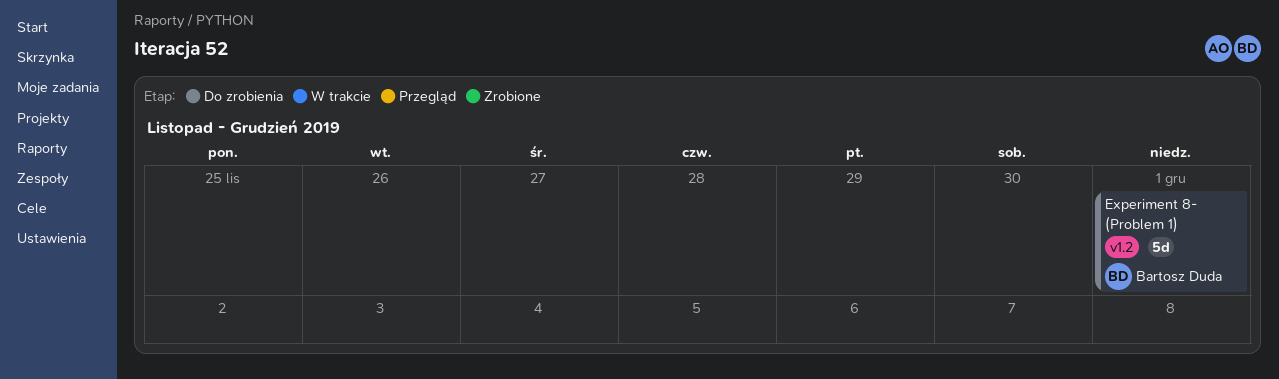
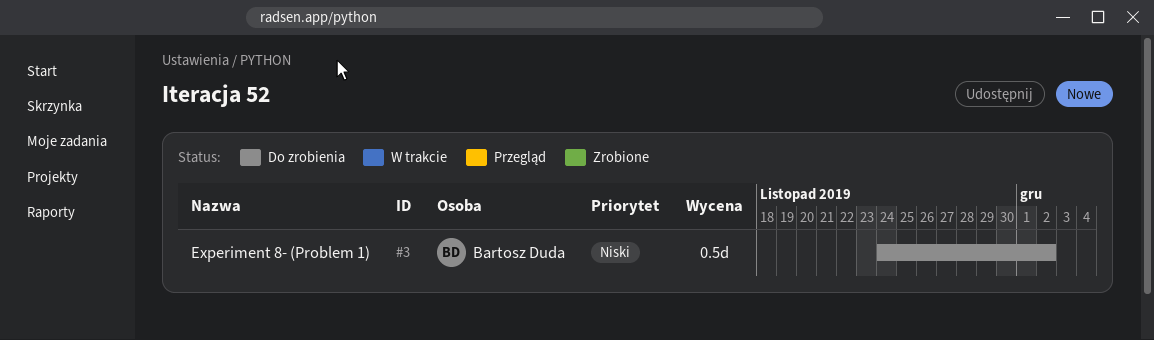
Experiment 8- (Problem 1), estimate: 5d -> 0.5d
Experiment 8- (Problem 1), due: Dec 1 -> Dec 2

